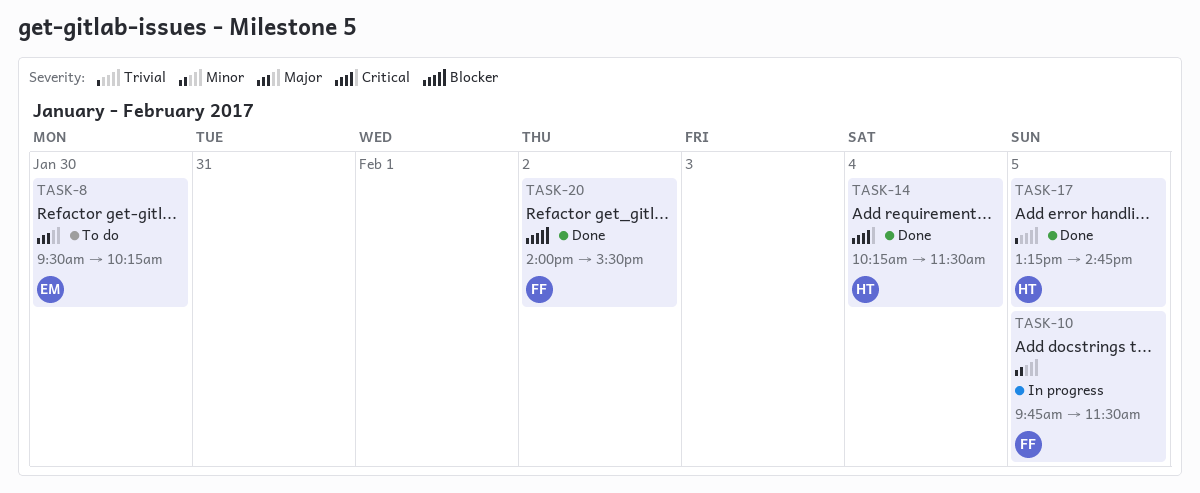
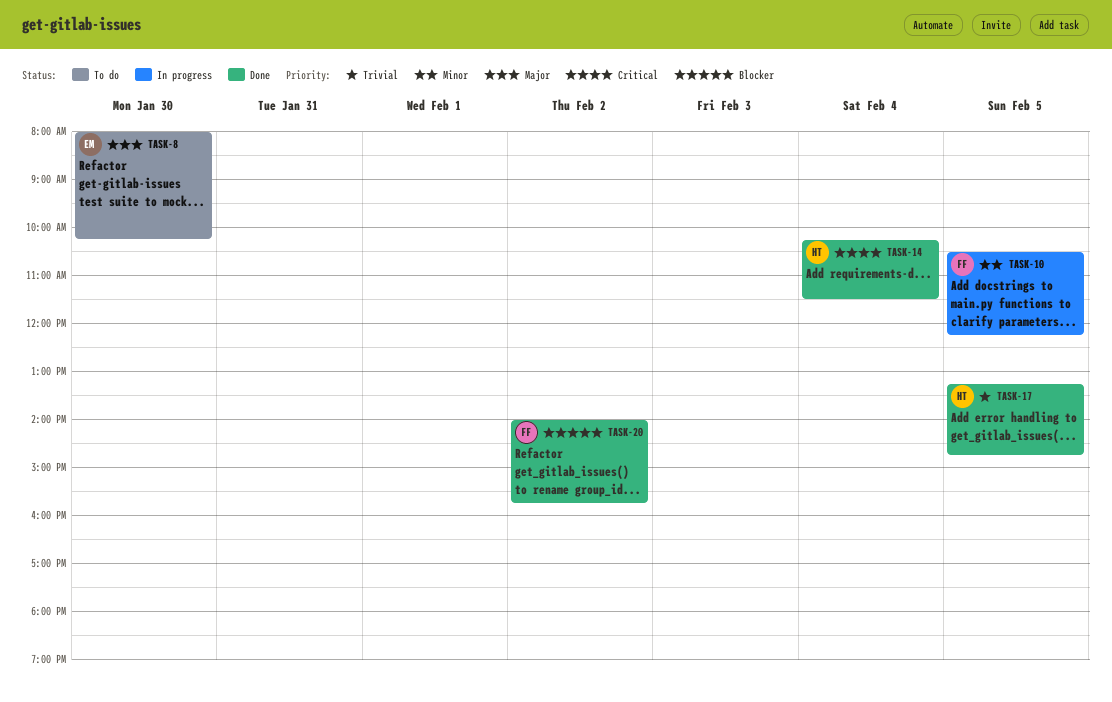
TASK-8, begins: 09:30 -> 08:00
TASK-10, begins: 09:45 -> 10:30
TASK-10, ends: 11:30 -> 12:15
TASK-20, ends: 15:30 -> 15:45

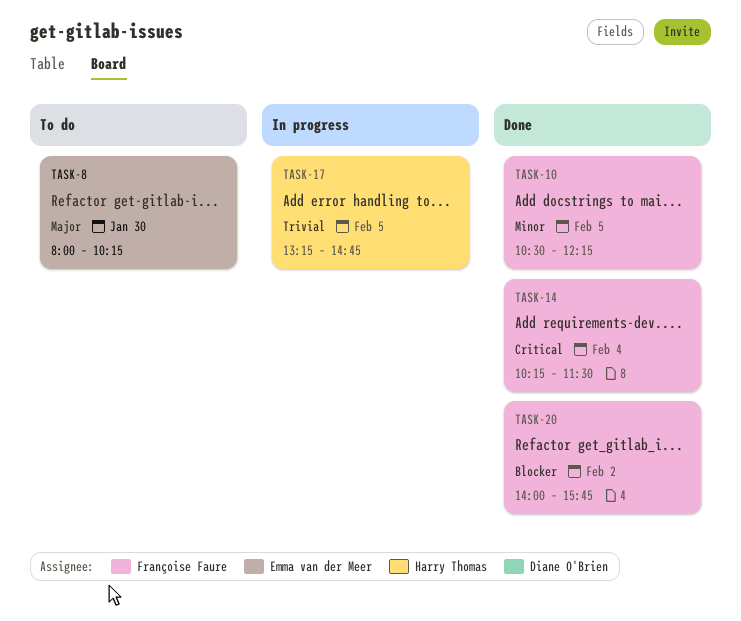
TASK-10, status: In progress -> Done
TASK-14, owner: Harry Thomas -> Françoise Faure
TASK-17, status: Done -> In progress

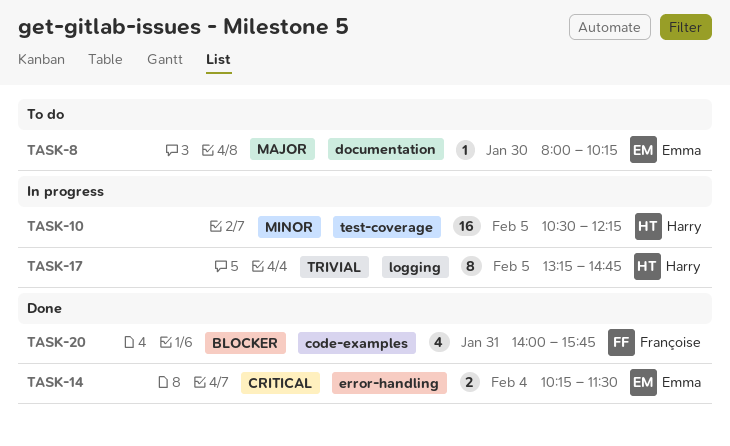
TASK-10, status: Done -> In progress
TASK-10, owner: Françoise Faure -> Harry Thomas
TASK-14, owner: Françoise Faure -> Emma van der Meer
TASK-20, day: Feb 2 -> Jan 31

